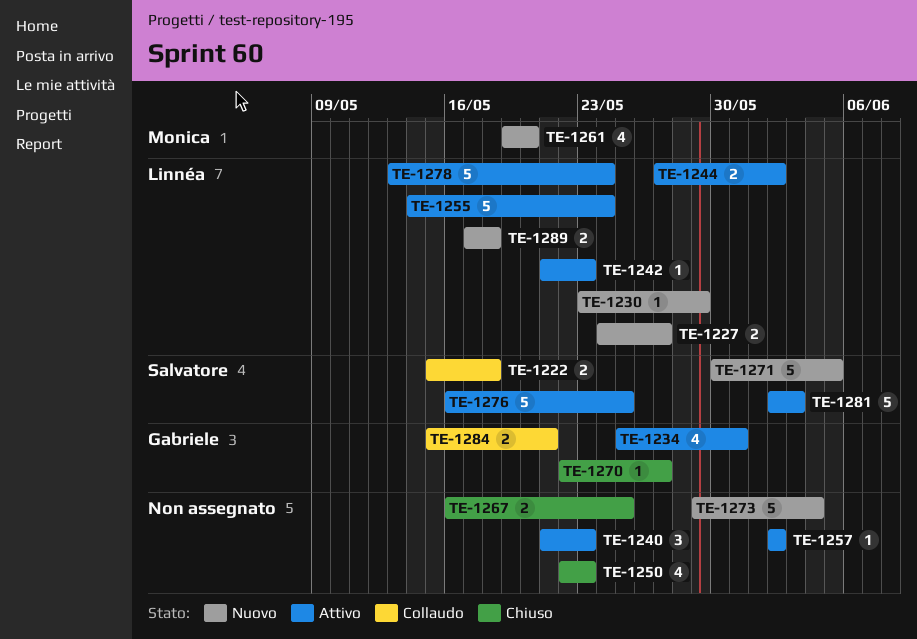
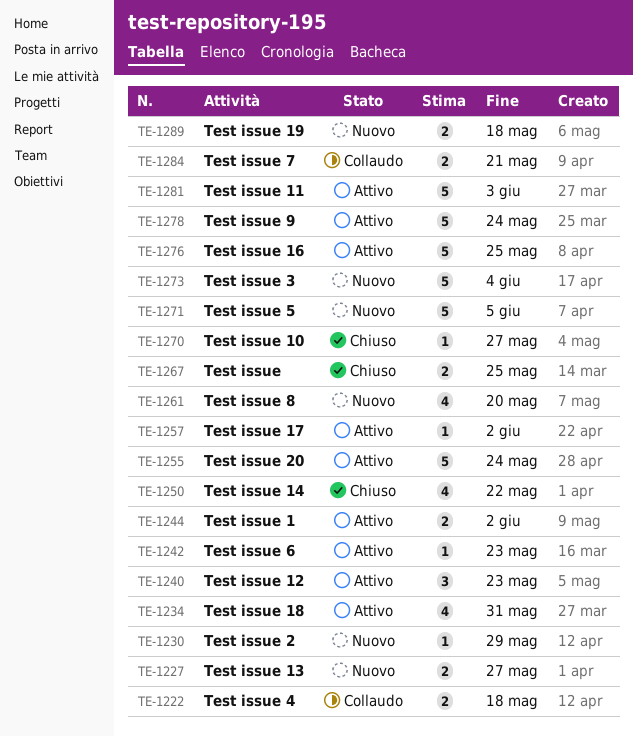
TE-1250, due: May 23 -> May 22

